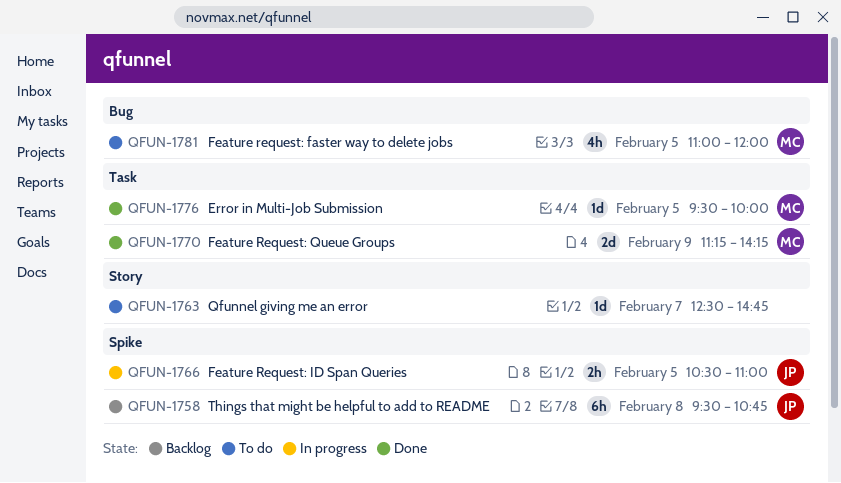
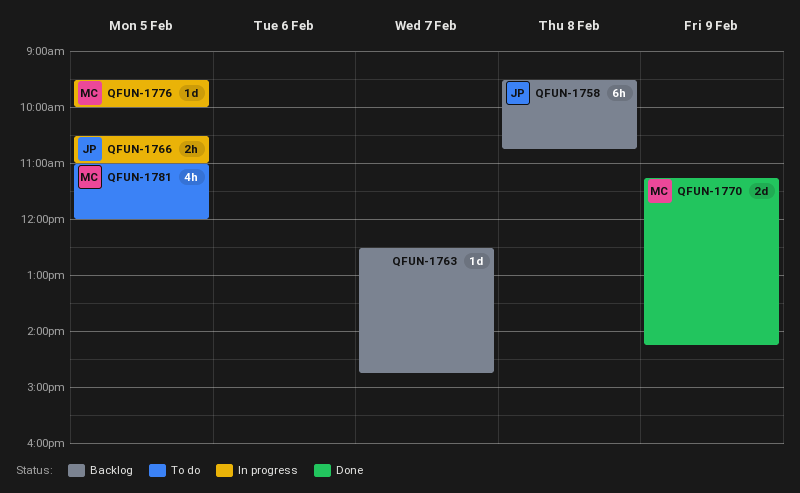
QFUN-1763, status: To do -> Backlog
QFUN-1776, status: Done -> In progress

